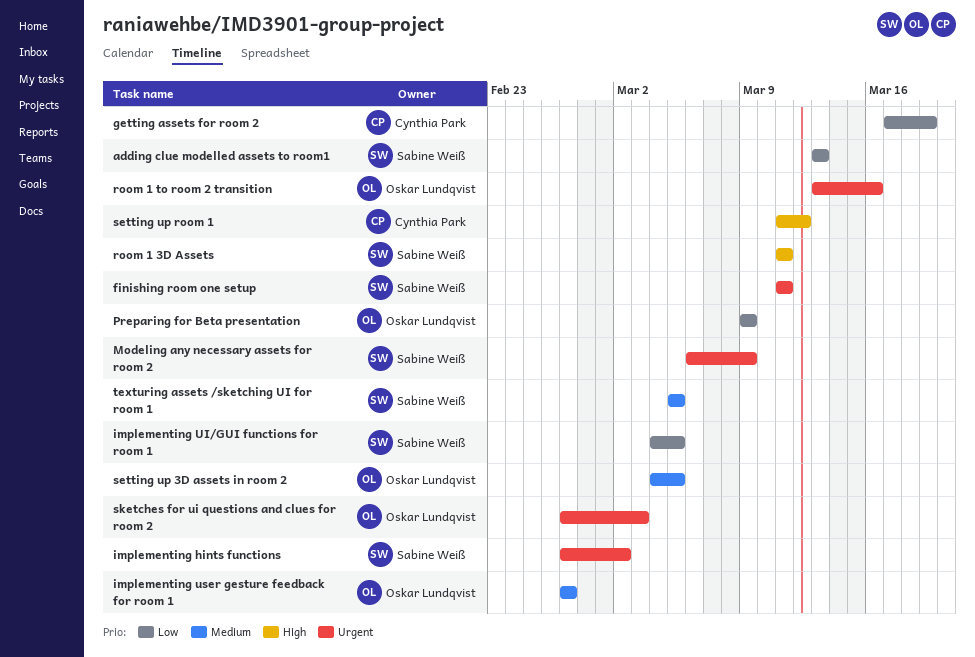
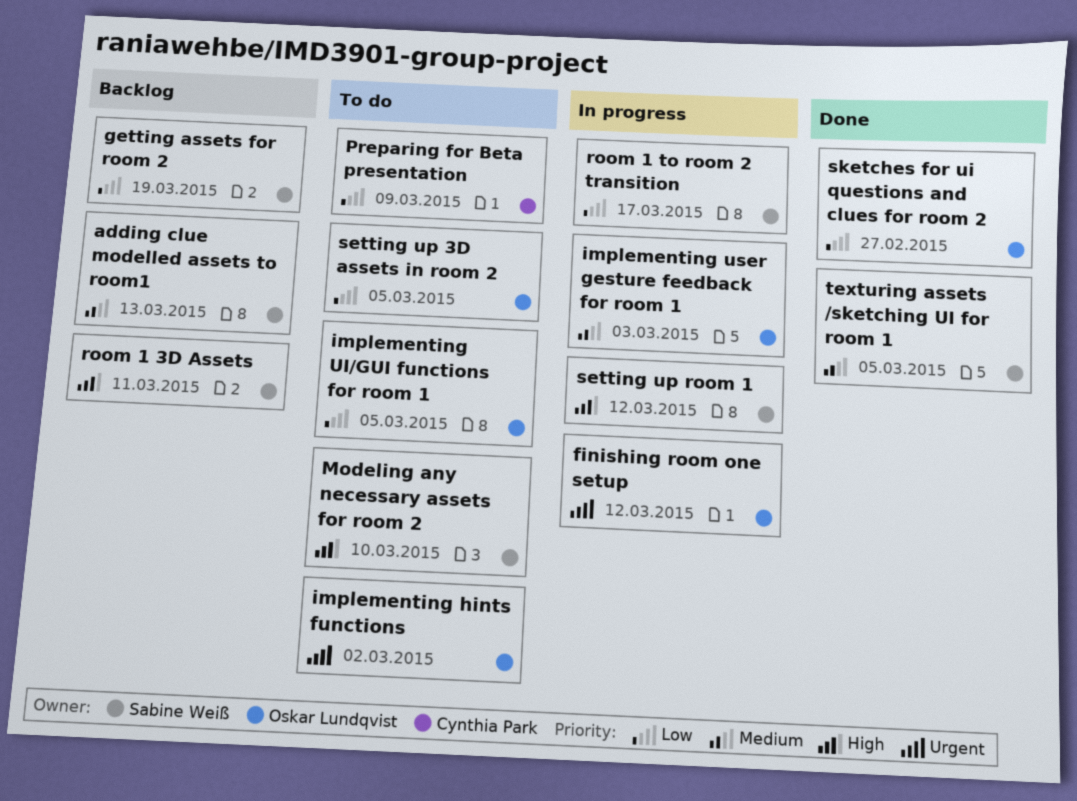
adding clue modelled assets to room1, priority: Low -> Medium
finishing room one setup, owner: Sabine Weiß -> Oskar Lundqvist
finishing room one setup, due: Mar 11 -> Mar 12
getting assets for room 2, owner: Cynthia Park -> Sabine Weiß
implementing hints functions, owner: Sabine Weiß -> Oskar Lundqvist
implementing UI/GUI functions for room 1, owner: Sabine Weiß -> Oskar Lundqvist
implementing user gesture feedback for room 1, due: Feb 27 -> Mar 3
Modeling any necessary assets for room 2, priority: Urgent -> High
Modeling any necessary assets for room 2, due: Mar 9 -> Mar 10
Preparing for Beta presentation, owner: Oskar Lundqvist -> Cynthia Park
room 1 to room 2 transition, owner: Oskar Lundqvist -> Sabine Weiß
room 1 to room 2 transition, priority: Urgent -> Low
room 1 to room 2 transition, due: Mar 16 -> Mar 17
setting up 3D assets in room 2, priority: Medium -> Low
setting up room 1, owner: Cynthia Park -> Sabine Weiß
sketches for ui questions and clues for room 2, priority: Urgent -> Low
sketches for ui questions and clues for room 2, due: Mar 3 -> Feb 27

